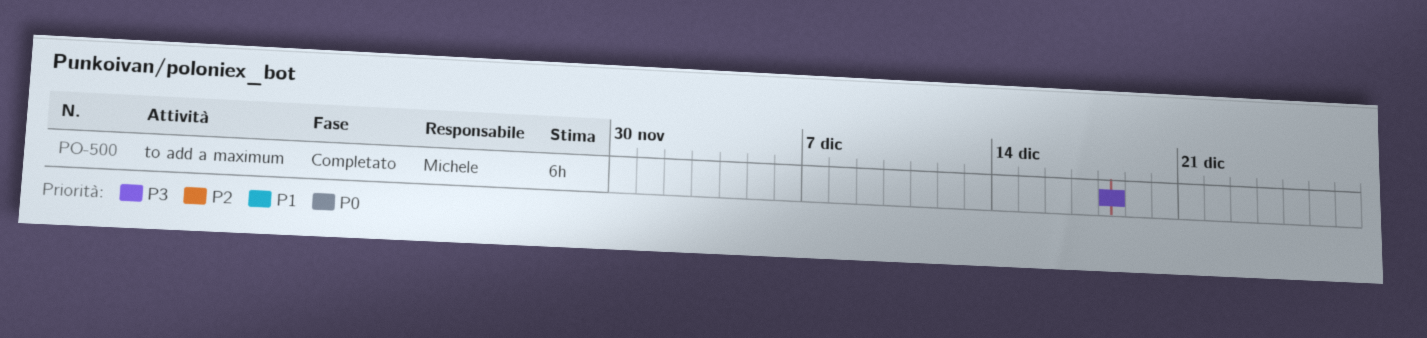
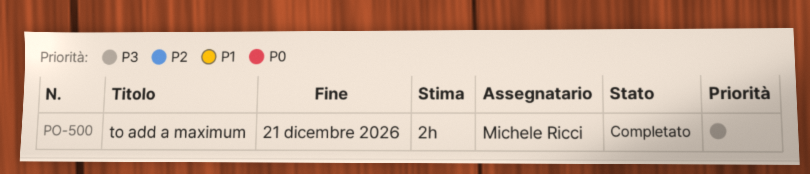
PO-500, estimate: 6h -> 2h
PO-500, due: Dec 18 -> Dec 21

